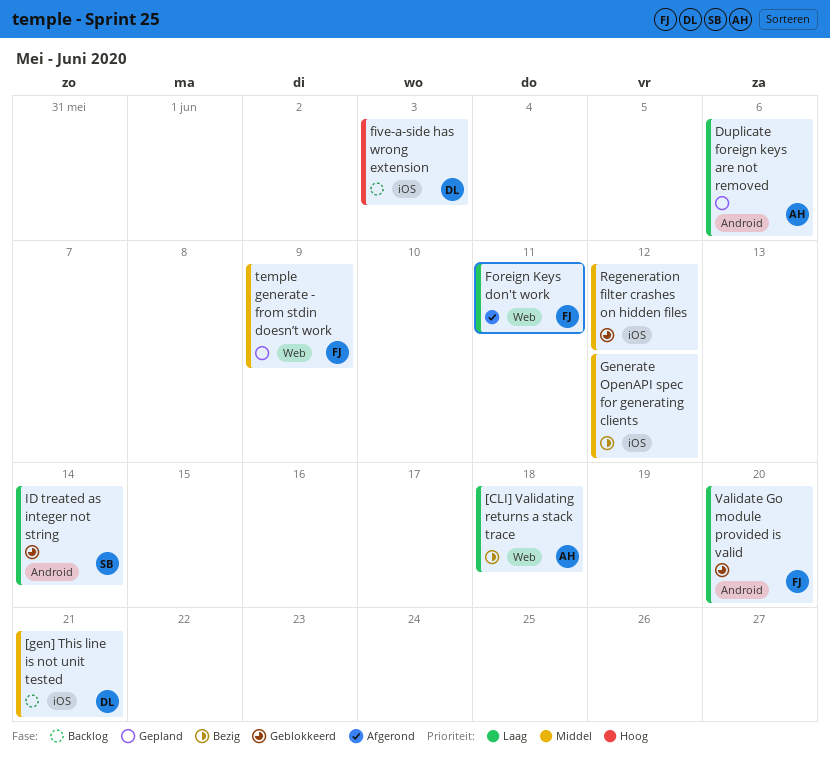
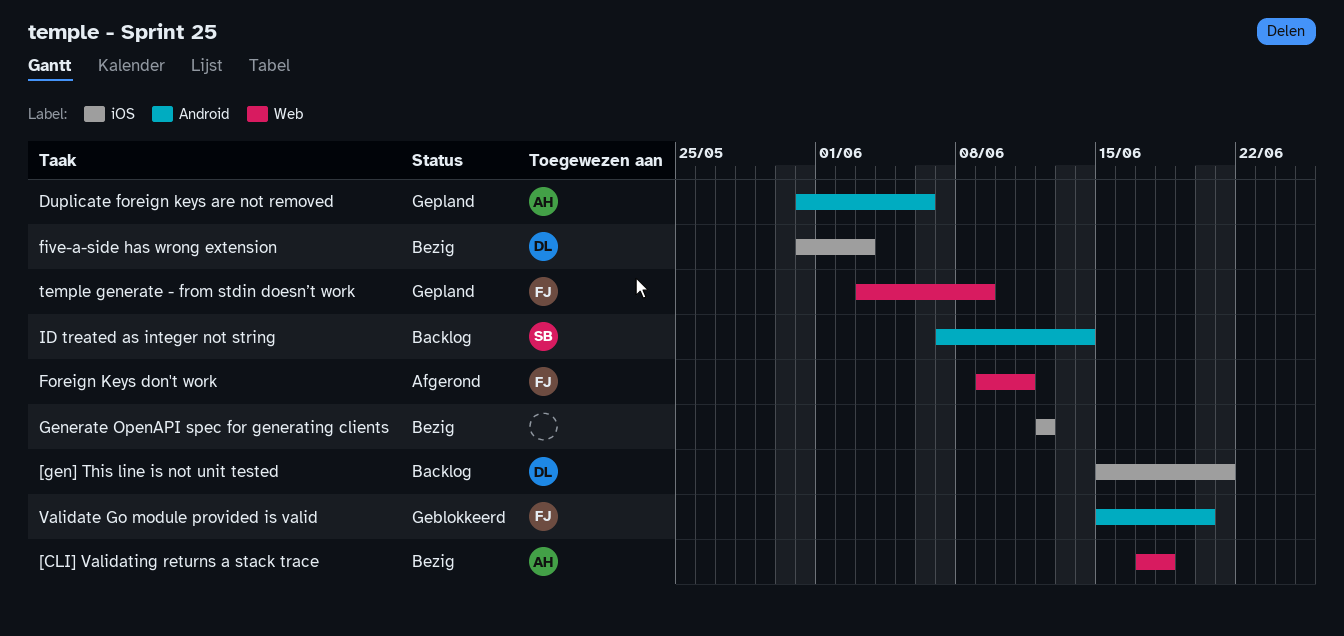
five-a-side has wrong extension, status: Backlog -> Bezig
ID treated as integer not string, status: Geblokkeerd -> Backlog
Regeneration filter crashes on hidden files: present -> none

